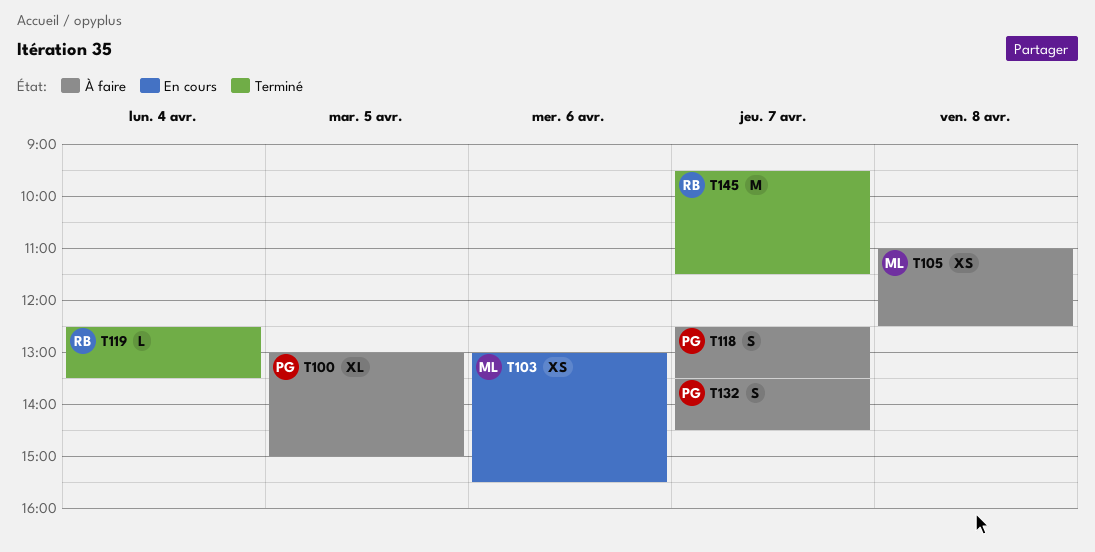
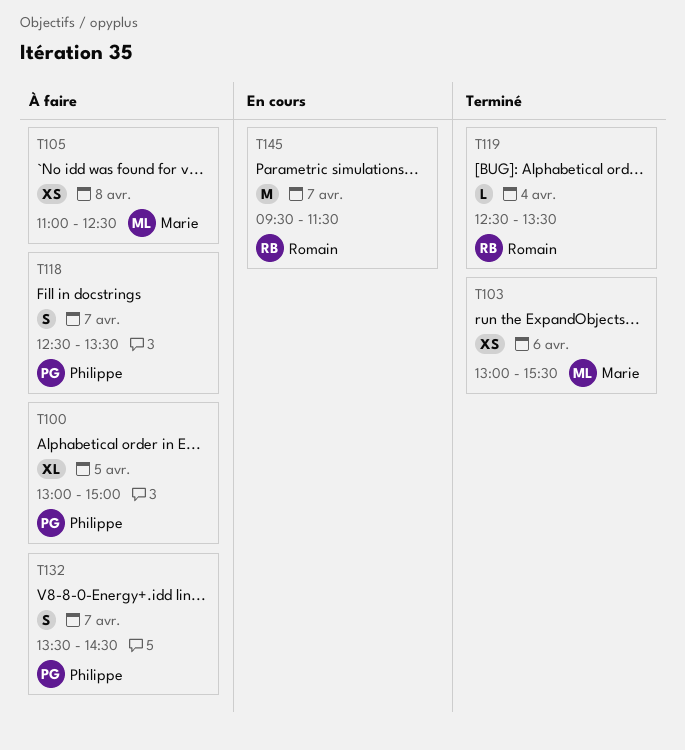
T103, status: En cours -> Terminé
T145, status: Terminé -> En cours

